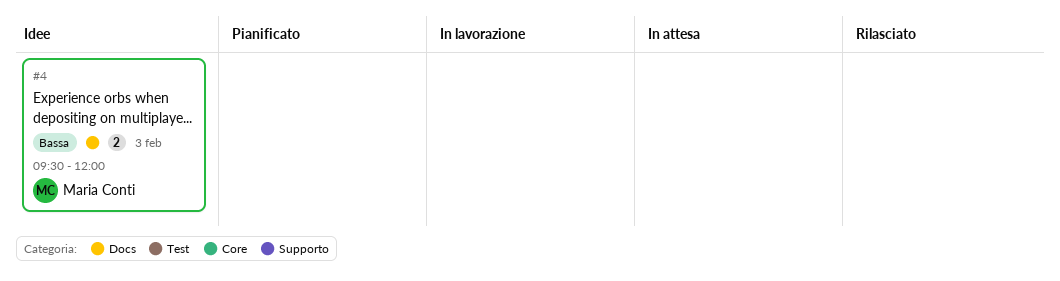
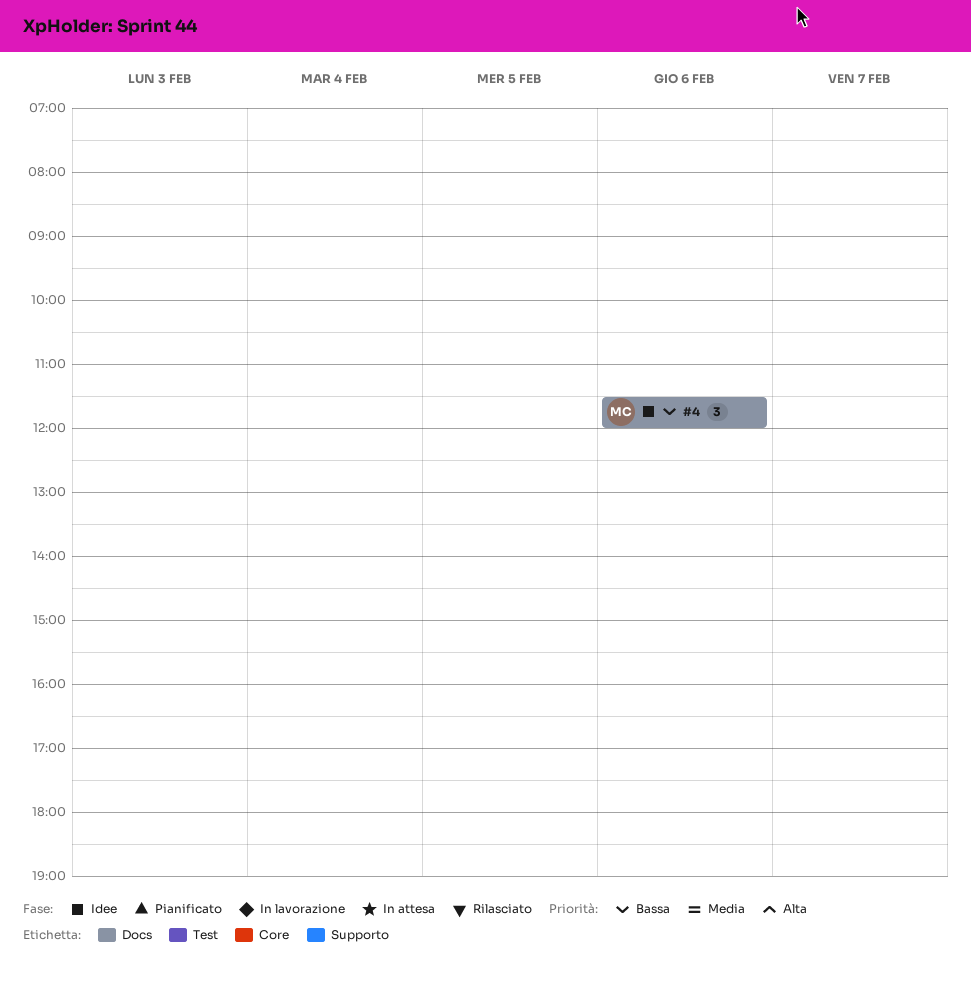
#4, estimate: 2 -> 3
#4, day: Feb 3 -> Feb 6
#4, begins: 09:30 -> 11:30

